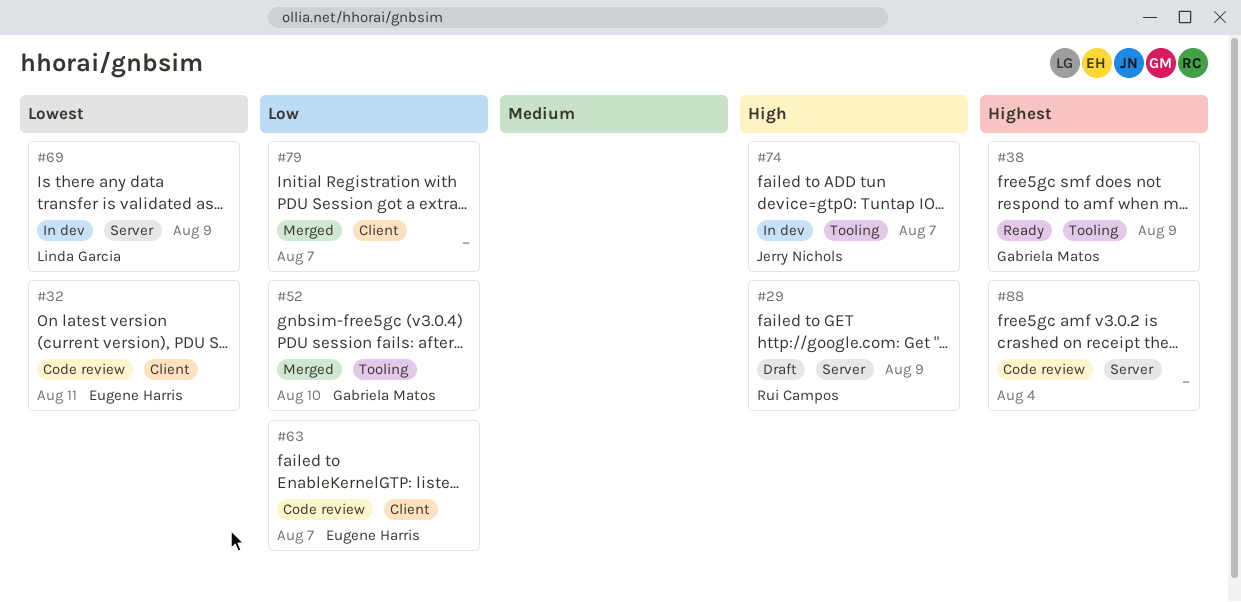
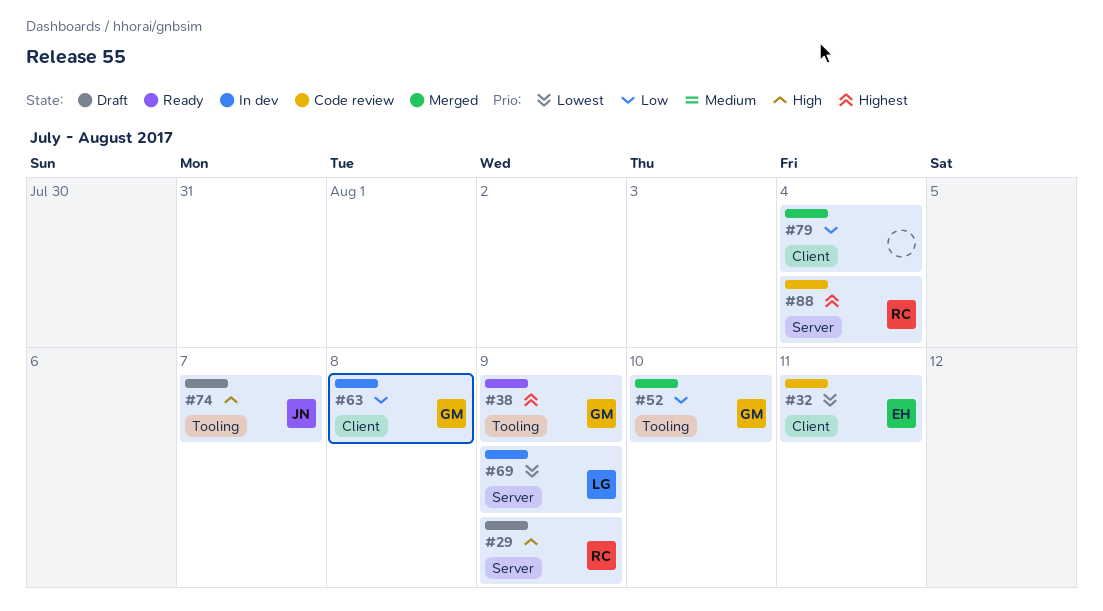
#63, status: Code review -> In dev
#63, owner: Eugene Harris -> Gabriela Matos
#63, due: Aug 7 -> Aug 8
#74, status: In dev -> Draft
#79, due: Aug 7 -> Aug 4
#88, owner: none -> Rui Campos

